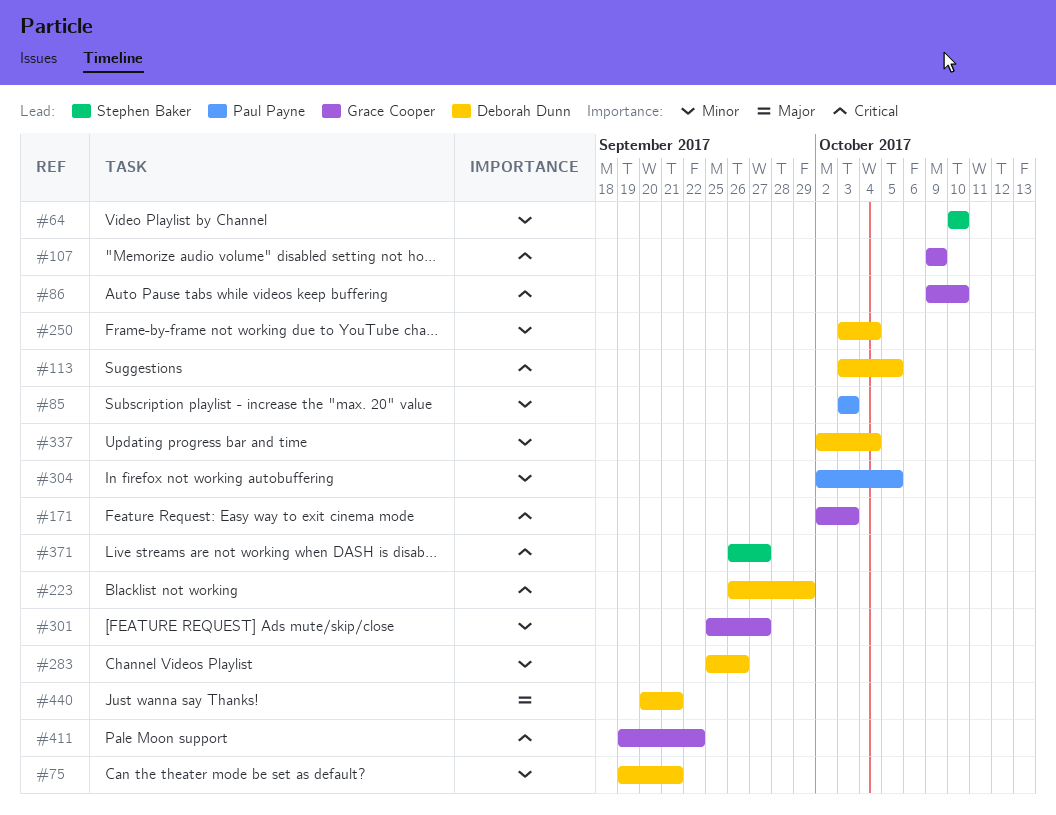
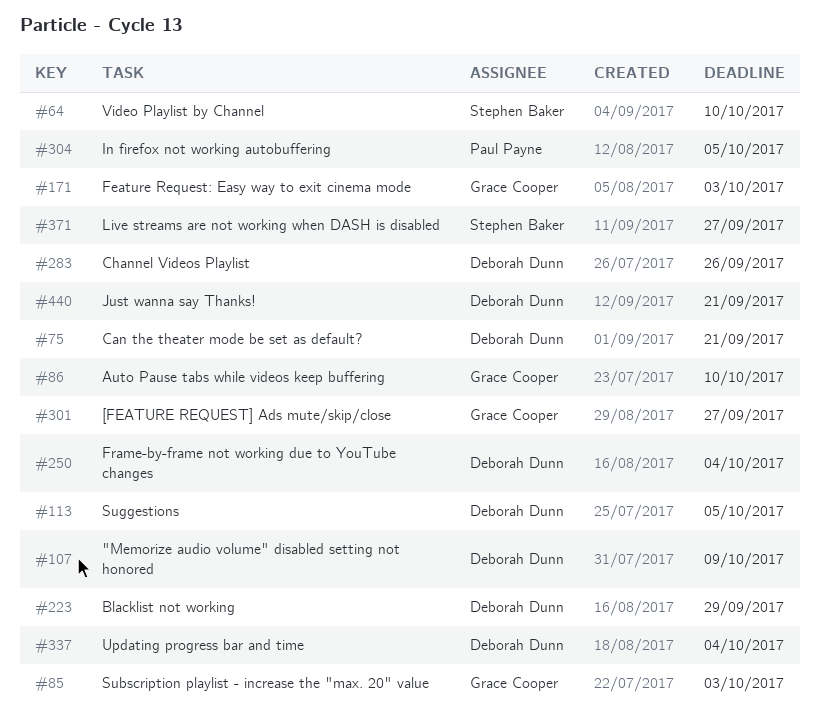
#85, owner: Paul Payne -> Grace Cooper
#107, owner: Grace Cooper -> Deborah Dunn
#411: present -> none

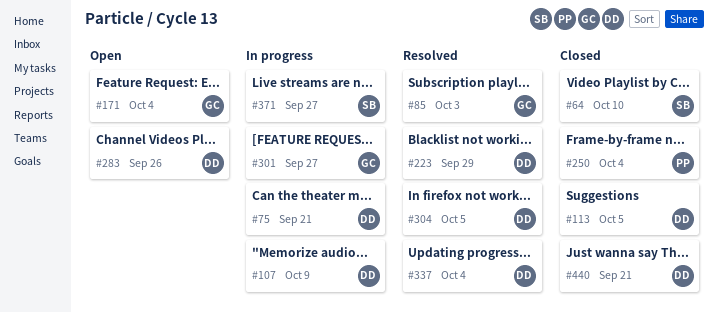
#86: present -> none
#171, due: Oct 3 -> Oct 4
#250, owner: Deborah Dunn -> Paul Payne
#304, owner: Paul Payne -> Deborah Dunn

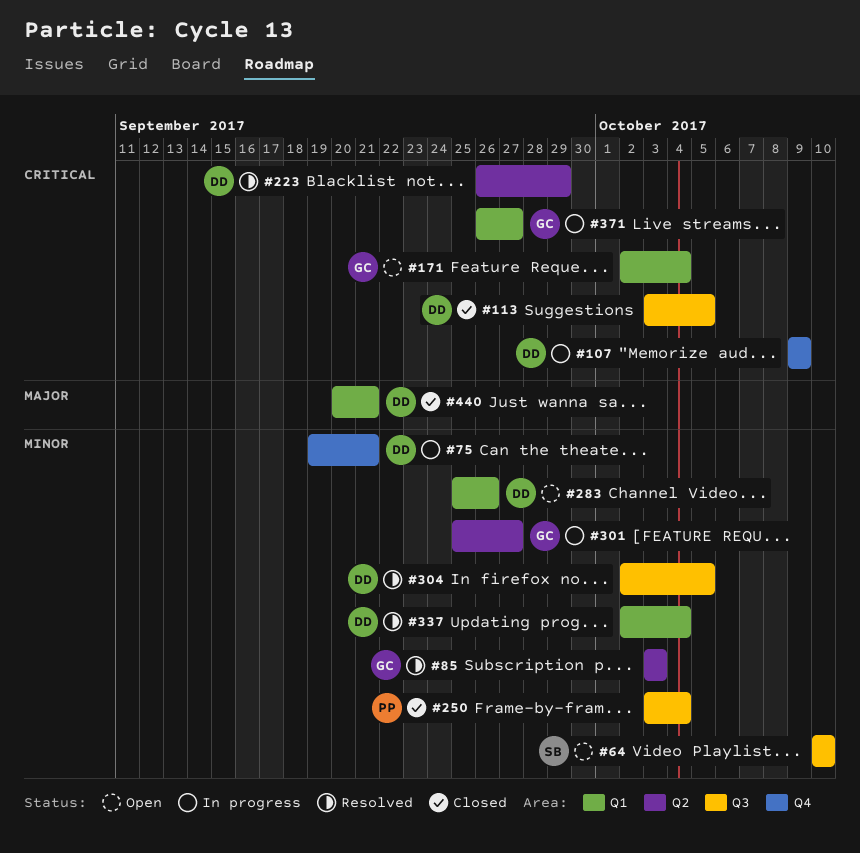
#64, status: Closed -> Open
#371, owner: SB -> GC

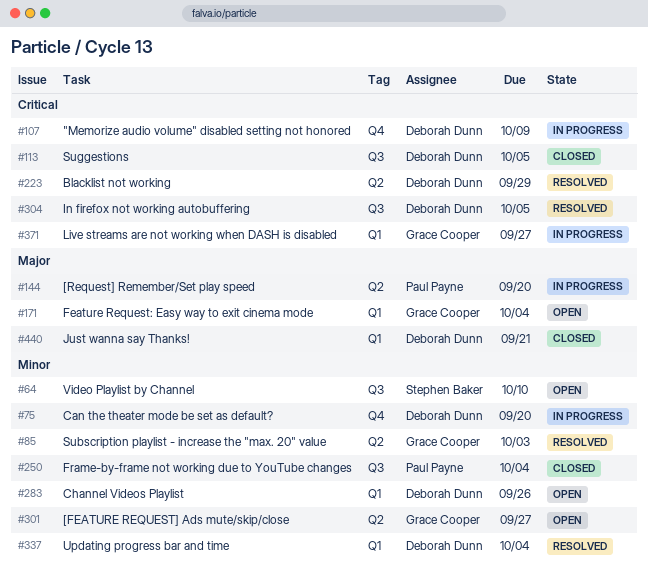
#75, due: Sep 21 -> Sep 20
#144: none -> present
#171, priority: Critical -> Major
#301, status: In progress -> Open
#304, priority: Minor -> Critical

